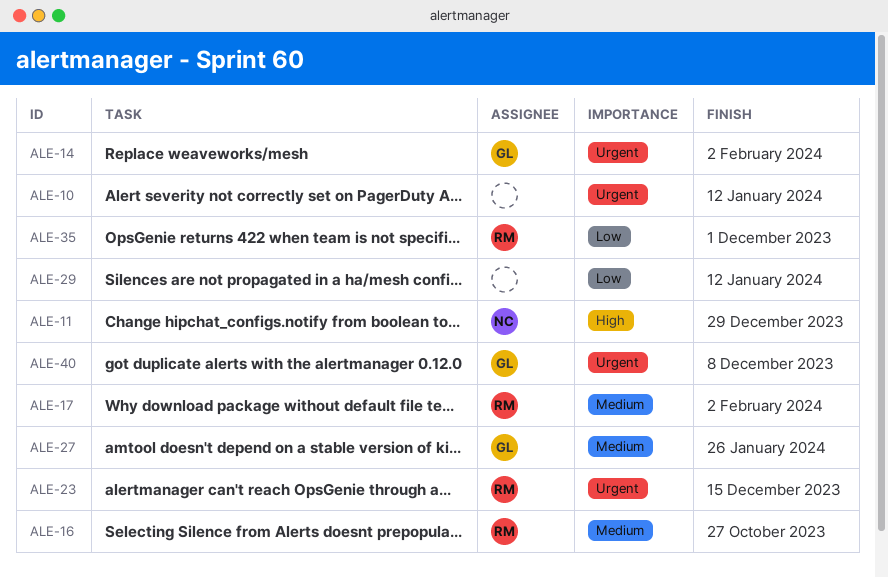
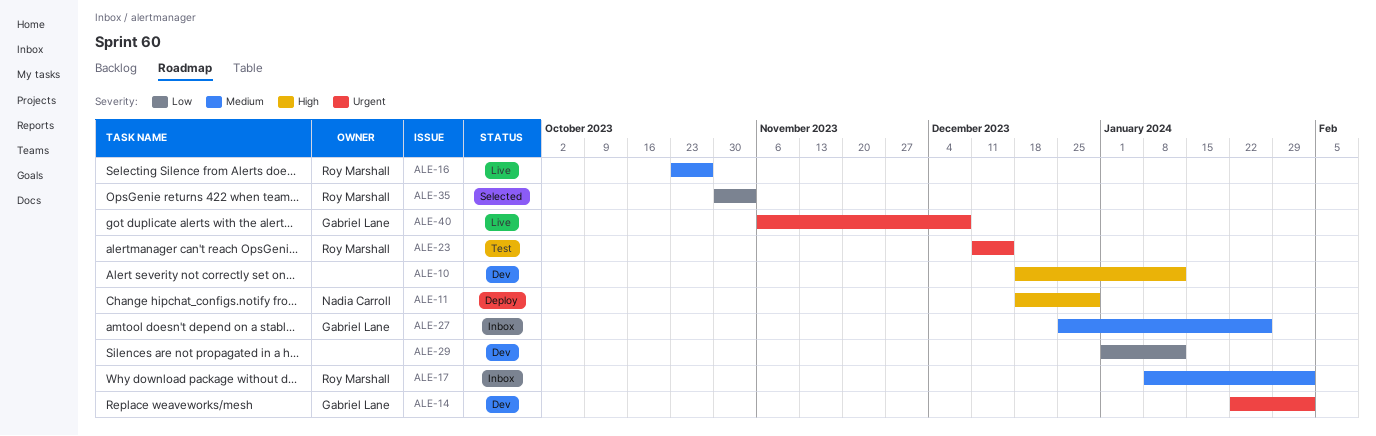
ALE-10, priority: Urgent -> High
ALE-35, due: Dec 1 -> Nov 3

